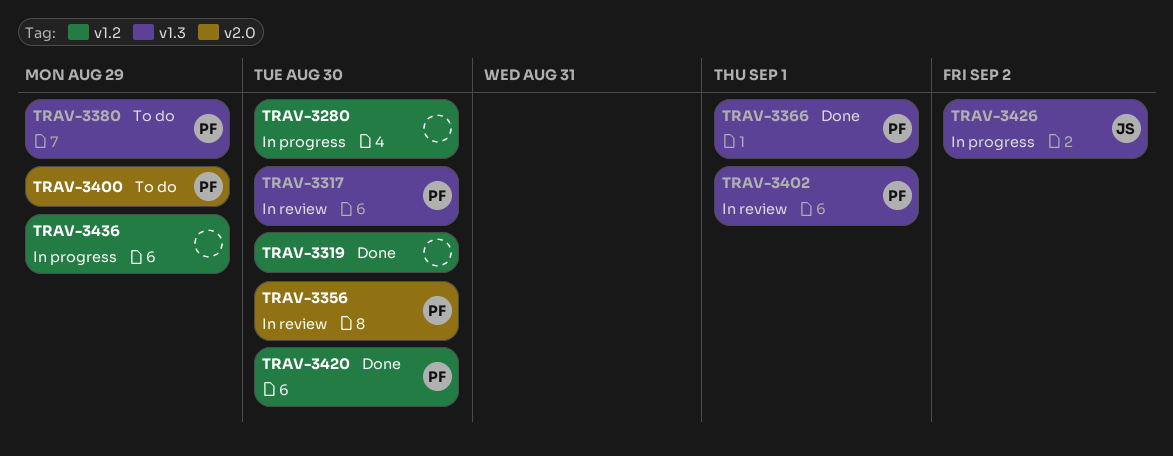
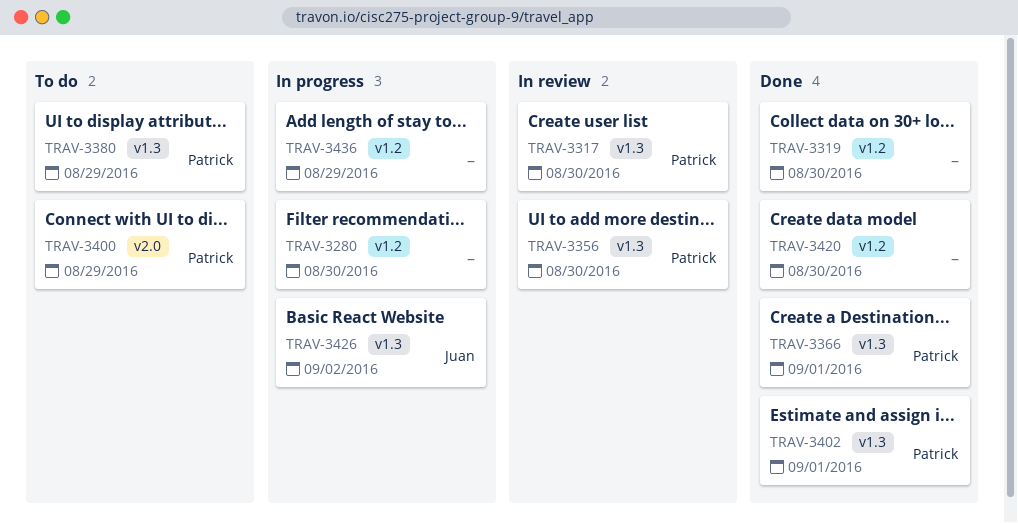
TRAV-3356, label: v2.0 -> v1.3
TRAV-3402, status: In review -> Done
TRAV-3420, owner: Patrick -> none

